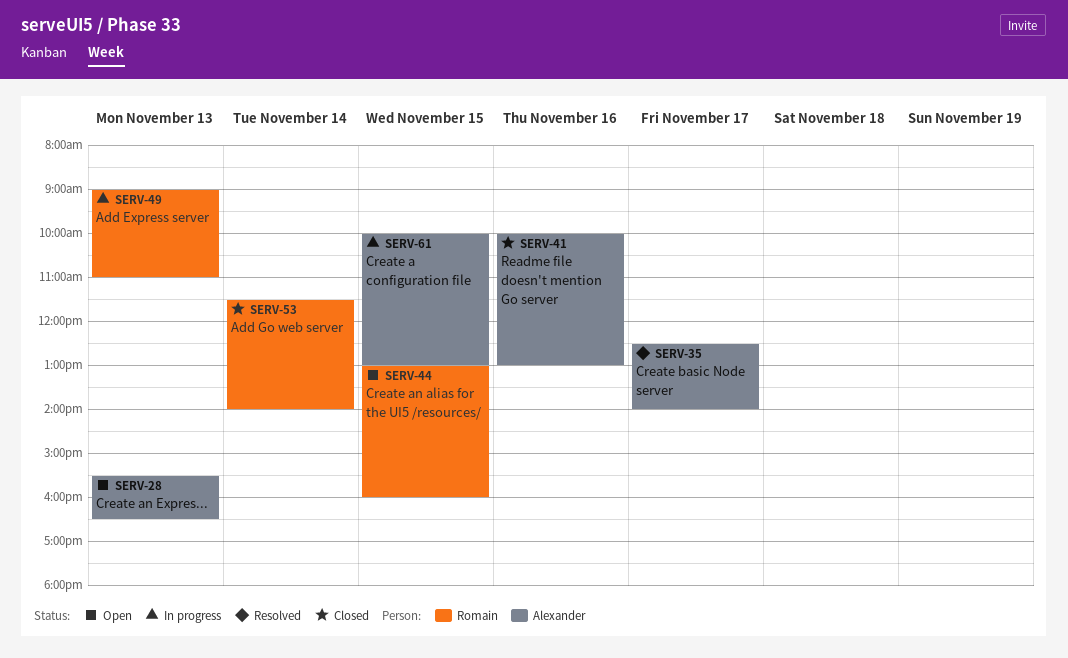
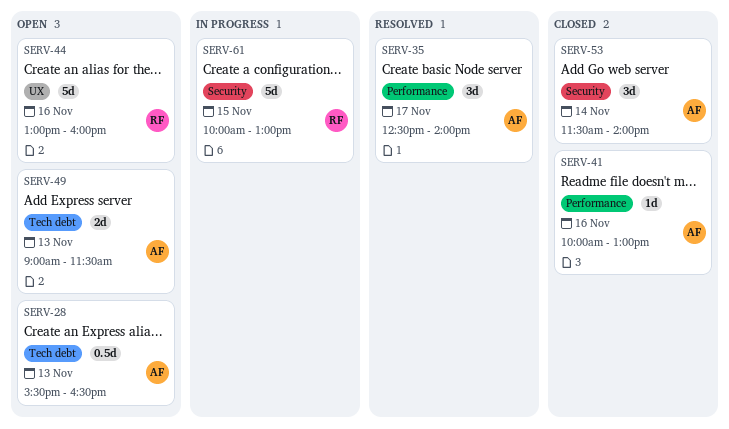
SERV-44, day: Nov 15 -> Nov 16
SERV-49, status: In progress -> Open
SERV-49, owner: Romain -> Alexander
SERV-49, ends: 11:00 -> 11:30
SERV-53, owner: Romain -> Alexander
SERV-61, owner: Alexander -> Romain

